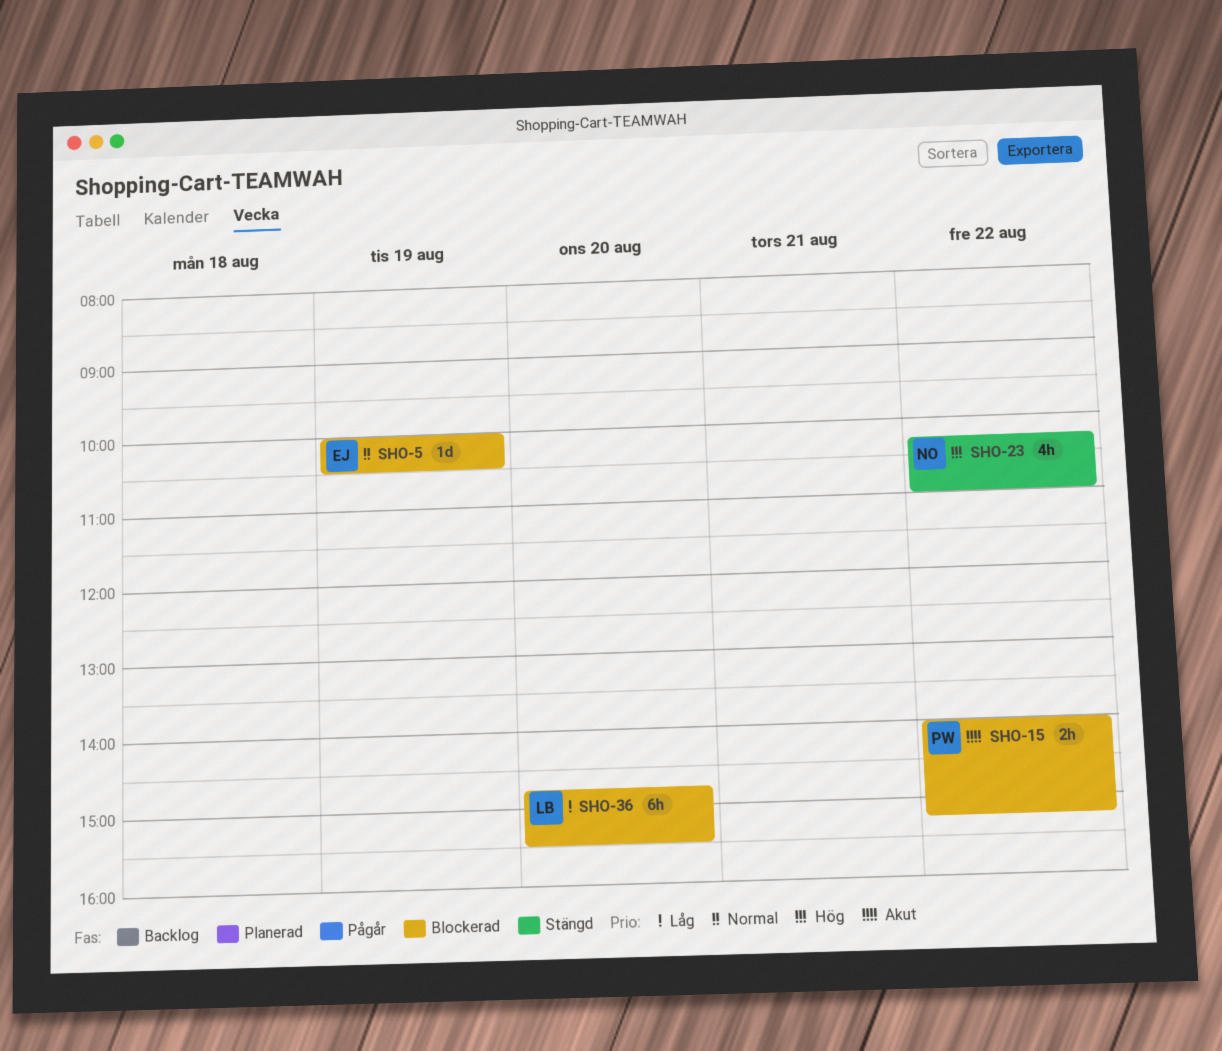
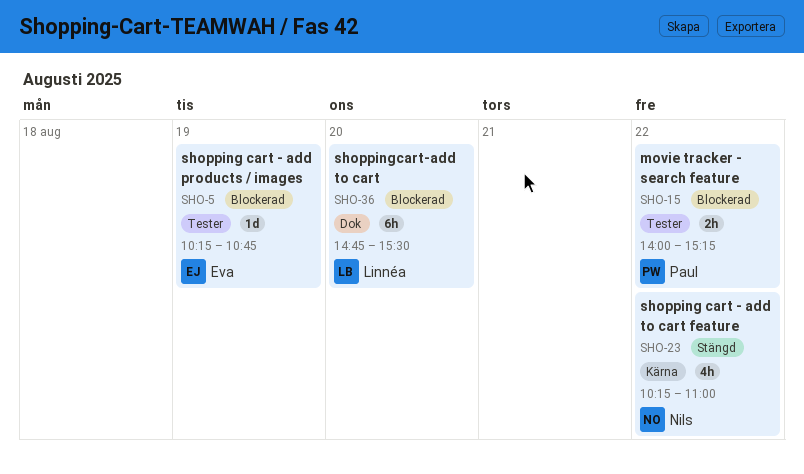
SHO-5, begins: 10:00 -> 10:15
SHO-5, ends: 10:30 -> 10:45

